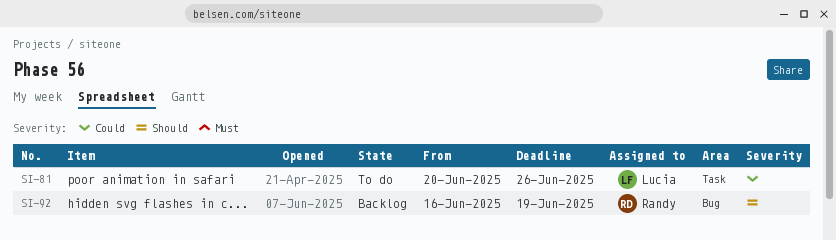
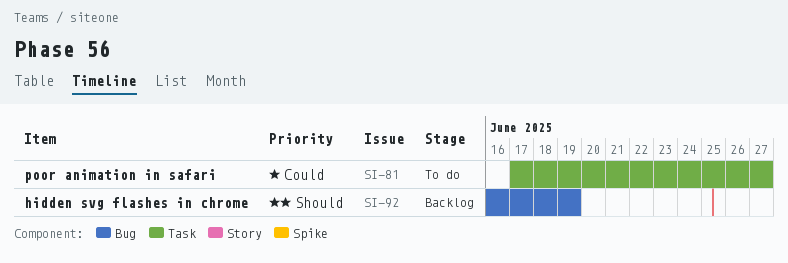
SI-81, start: Jun 20 -> Jun 17
SI-81, due: Jun 26 -> Jun 27

